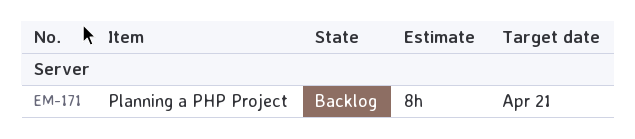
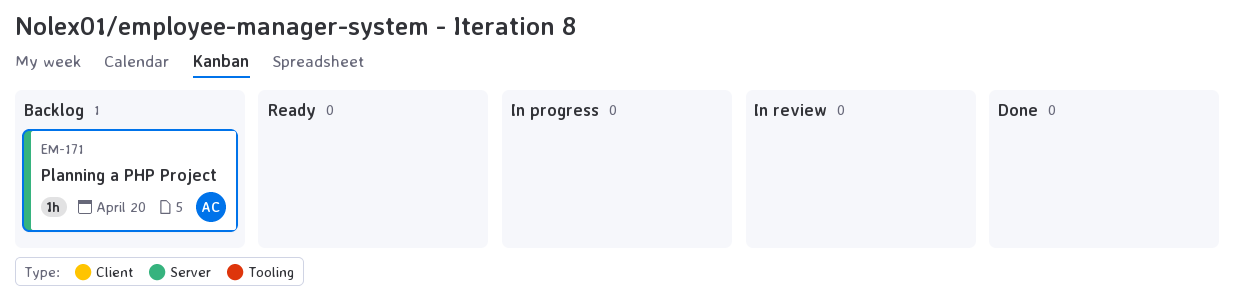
EM-171, estimate: 8h -> 1h
EM-171, due: Apr 21 -> Apr 20

